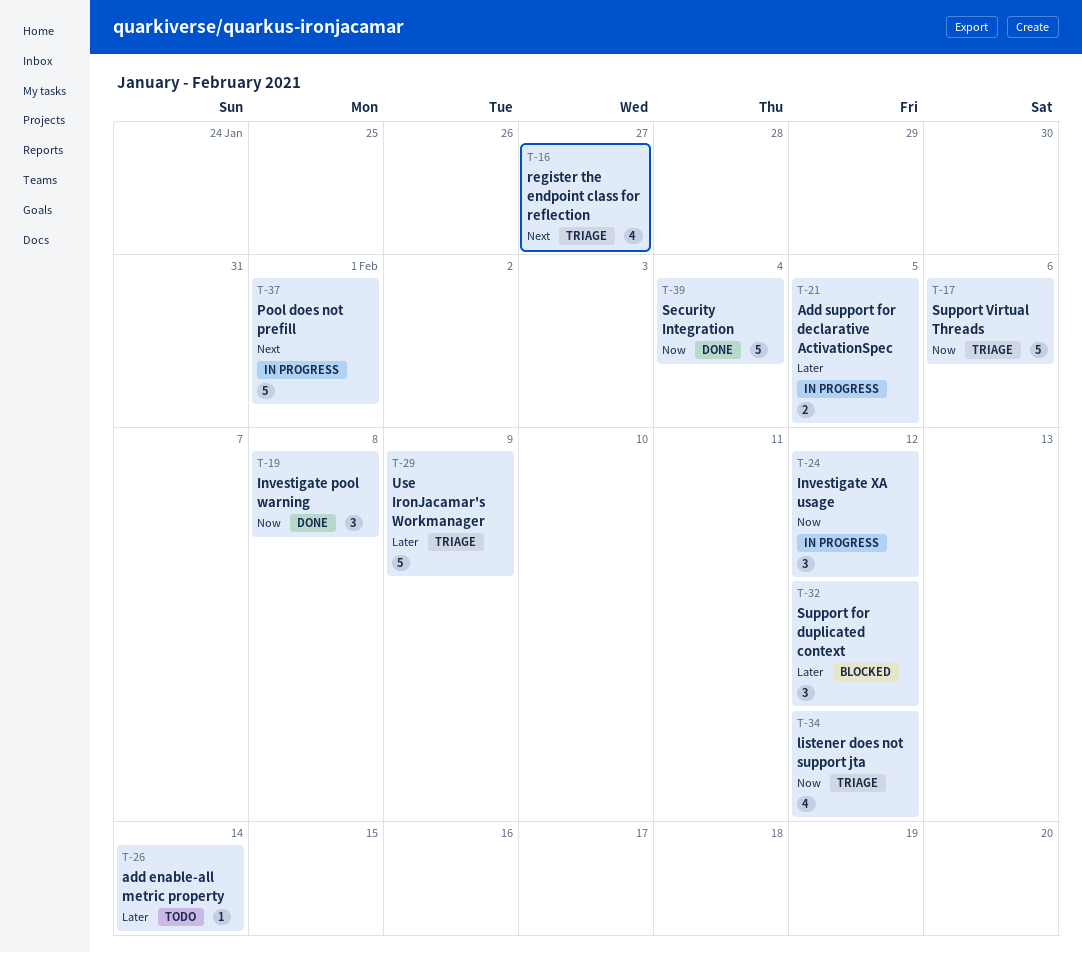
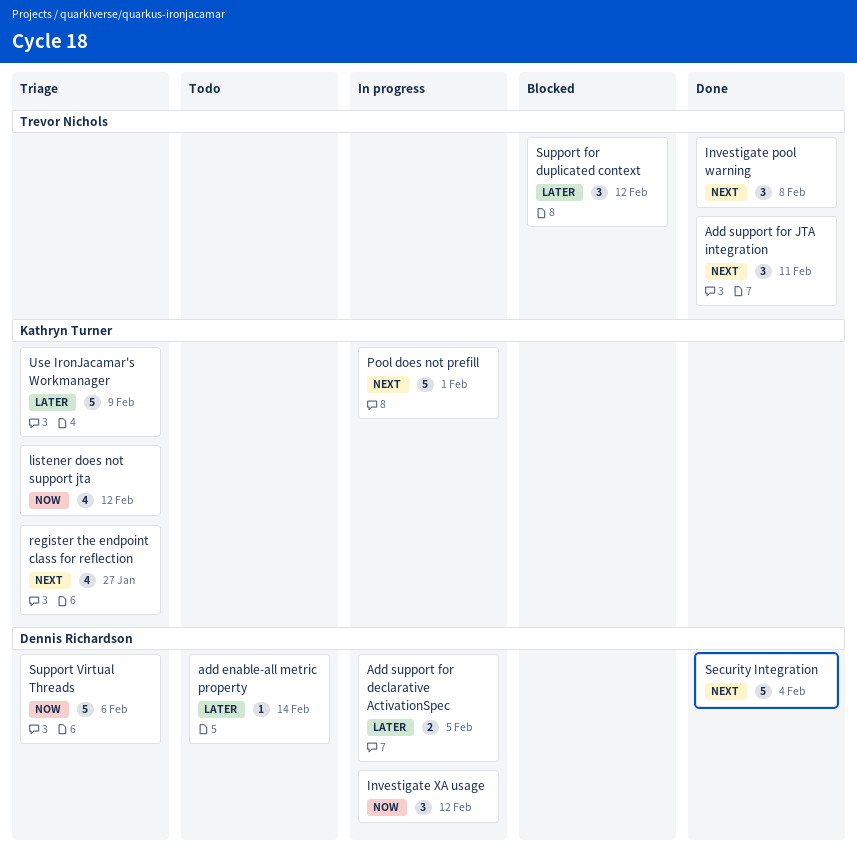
Add support for JTA integration: none -> present
Investigate pool warning, priority: Now -> Next
Security Integration, priority: Now -> Next

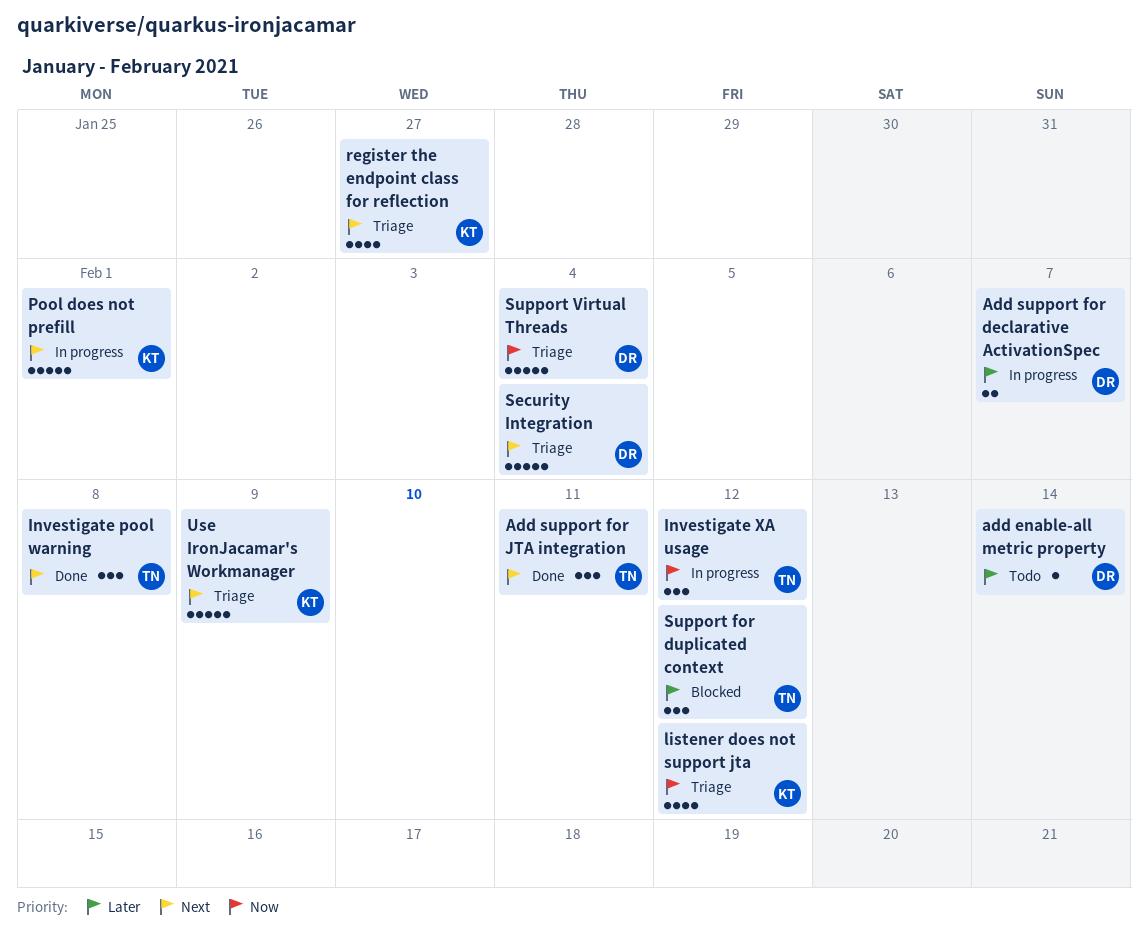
Add support for declarative ActivationSpec, due: Feb 5 -> Feb 7
Investigate XA usage, owner: Dennis Richardson -> Trevor Nichols
Security Integration, status: Done -> Triage
Support Virtual Threads, due: Feb 6 -> Feb 4
Use IronJacamar's Workmanager, priority: Later -> Next

